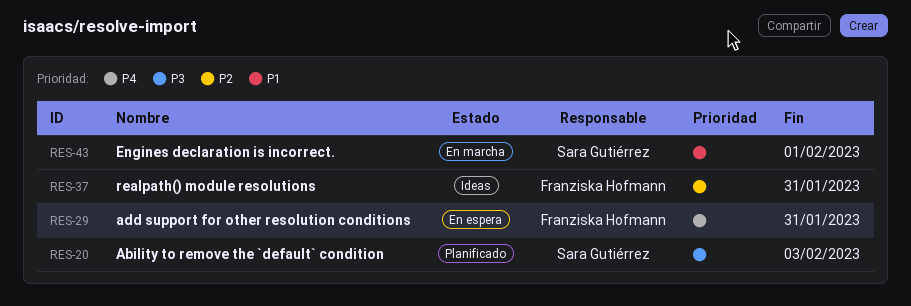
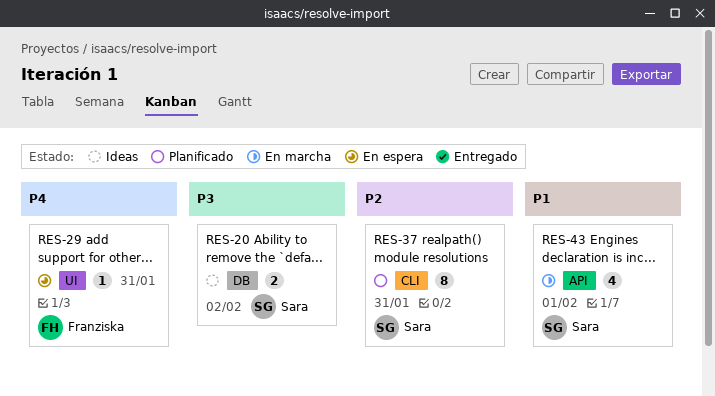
RES-20, status: Planificado -> Ideas
RES-20, due: Feb 3 -> Feb 2
RES-37, status: Ideas -> Planificado
RES-37, owner: Franziska Hofmann -> Sara Gutiérrez

